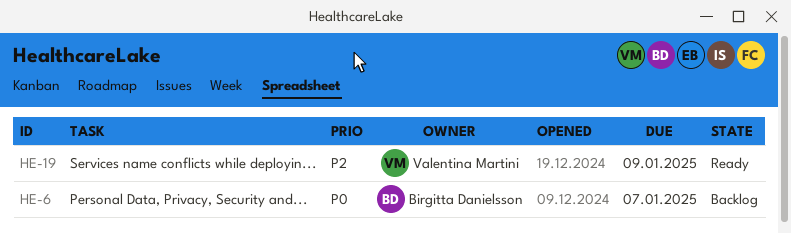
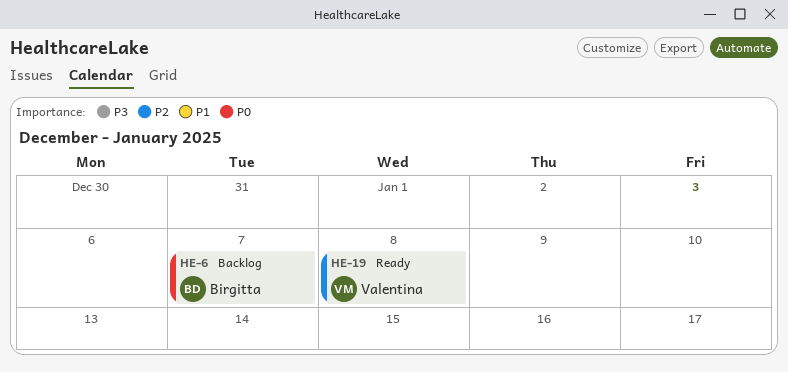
HE-19, due: Jan 9 -> Jan 8

